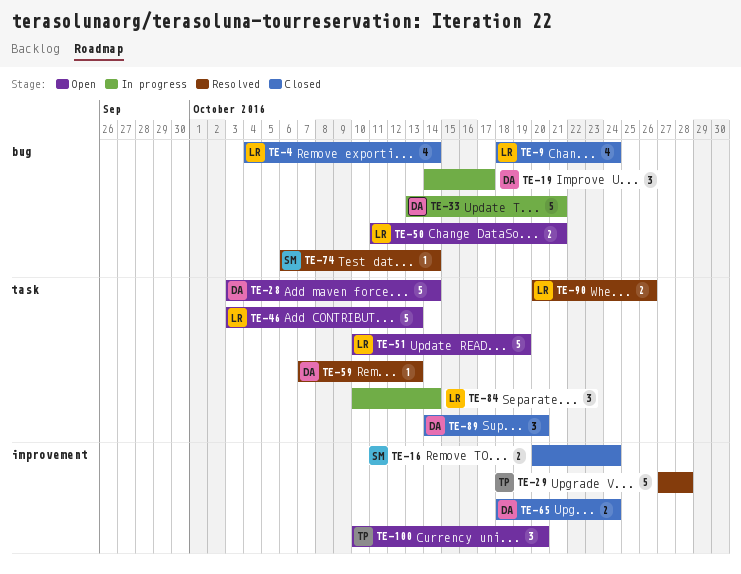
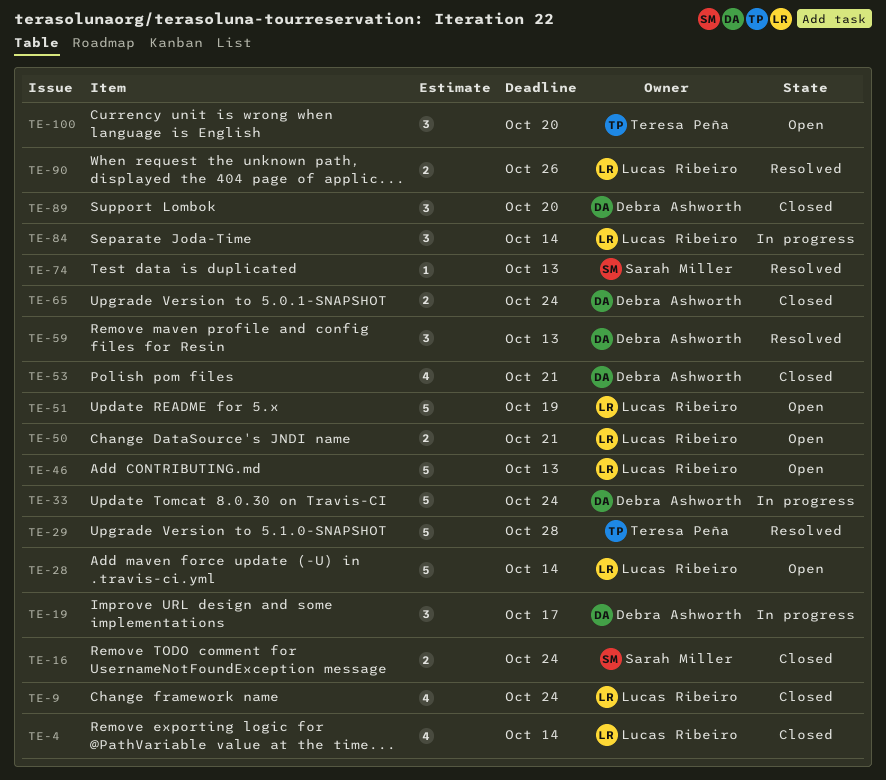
TE-28, owner: Debra Ashworth -> Lucas Ribeiro
TE-33, due: Oct 21 -> Oct 24
TE-53: none -> present
TE-59, estimate: 1 -> 3
TE-74, due: Oct 14 -> Oct 13

